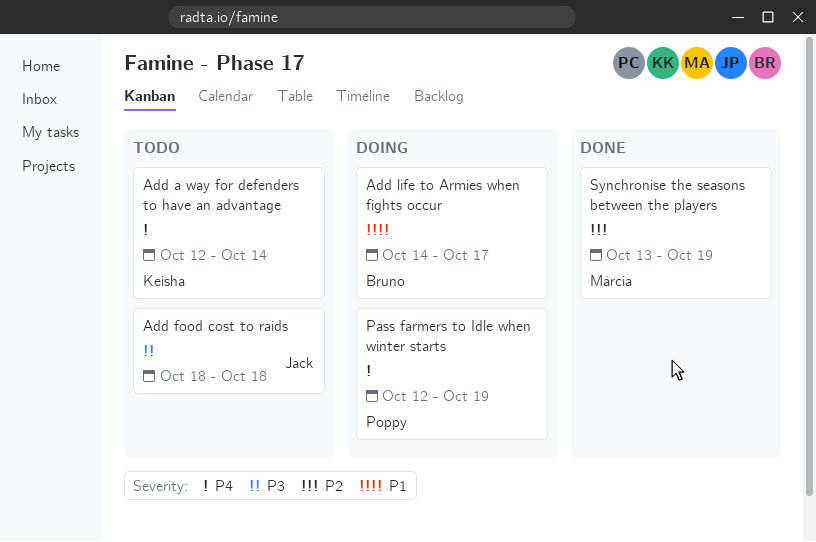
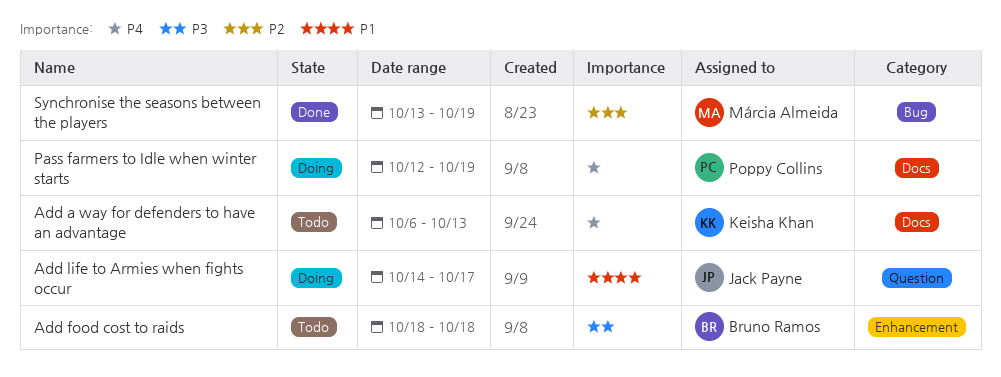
Add a way for defenders to have an advantage, start: Oct 12 -> Oct 6
Add a way for defenders to have an advantage, due: Oct 14 -> Oct 13
Add food cost to raids, owner: Jack Payne -> Bruno Ramos
Add life to Armies when fights occur, owner: Bruno Ramos -> Jack Payne

